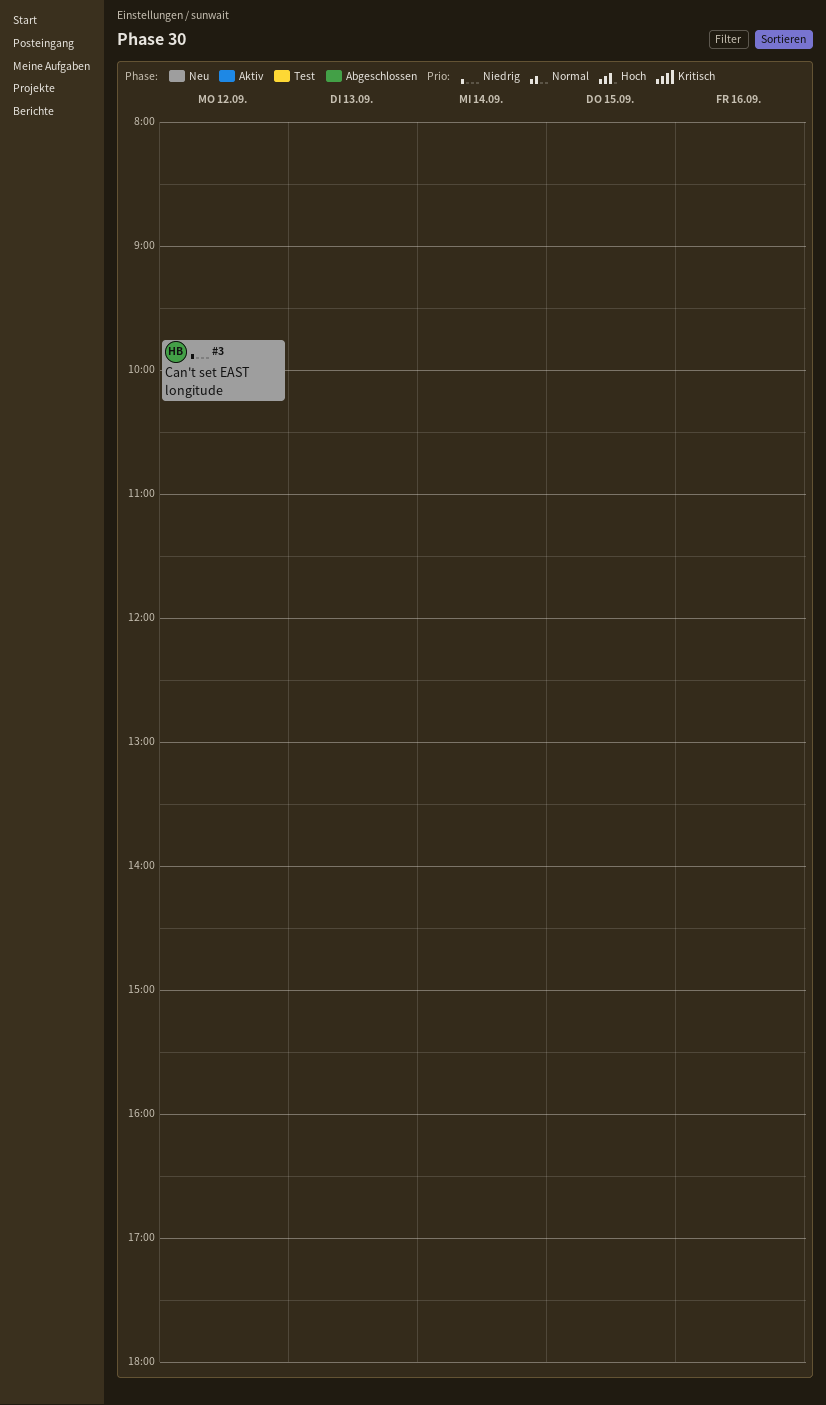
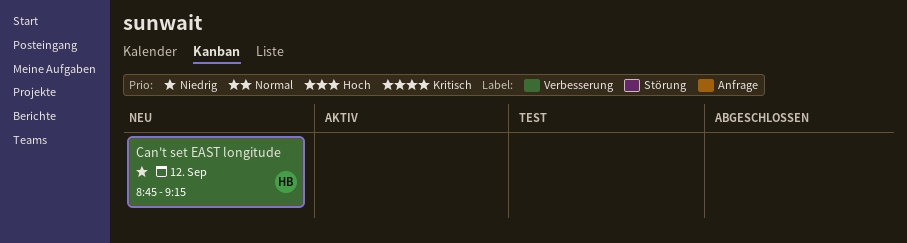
Can't set EAST longitude, begins: 09:45 -> 08:45
Can't set EAST longitude, ends: 10:15 -> 09:15

